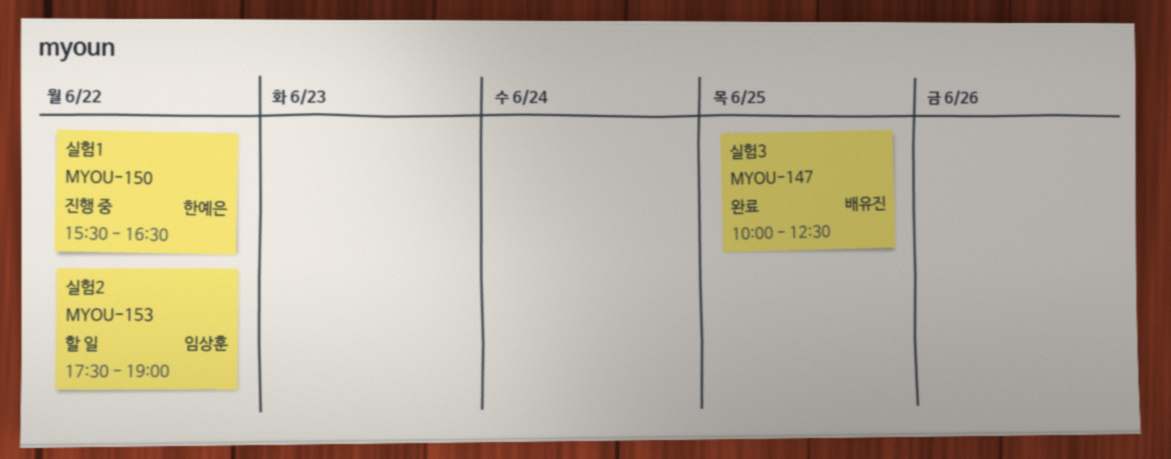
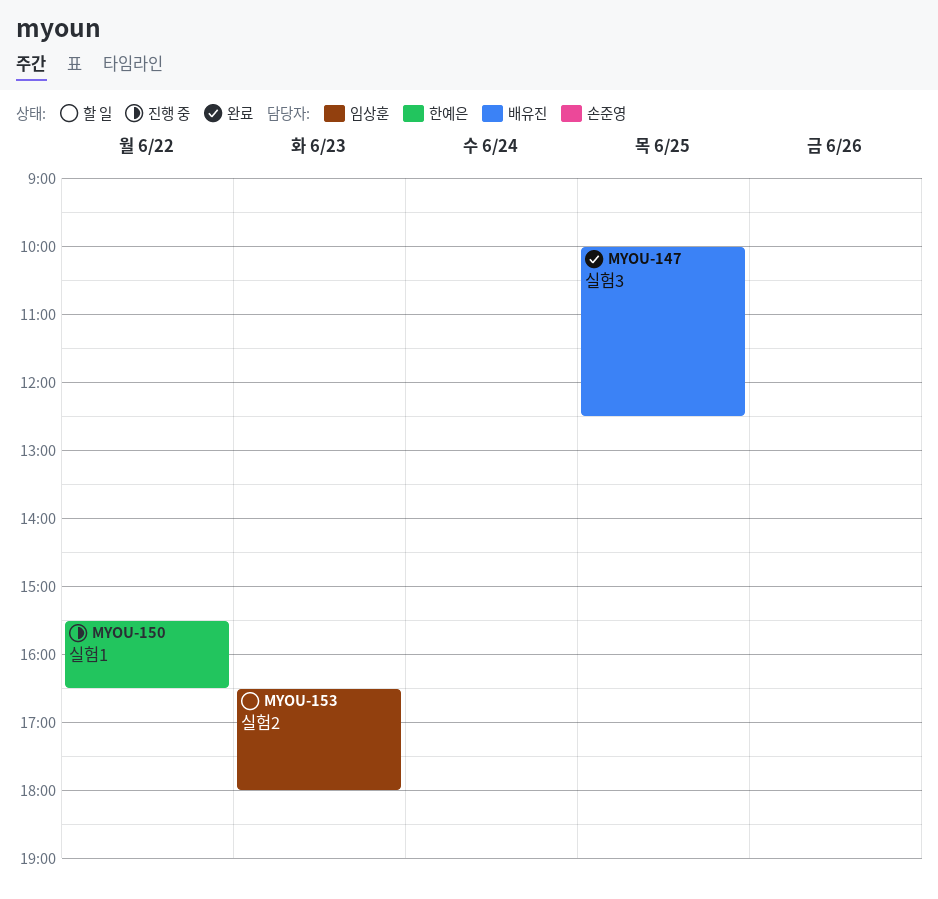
MYOU-153, day: Jun 22 -> Jun 23
MYOU-153, begins: 17:30 -> 16:30
MYOU-153, ends: 19:00 -> 18:00

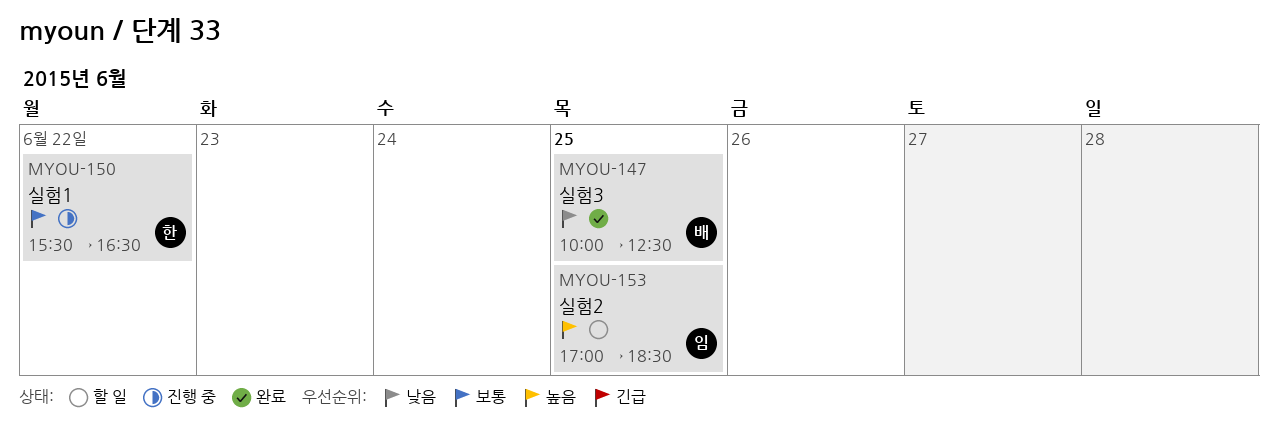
MYOU-153, day: Jun 23 -> Jun 25
MYOU-153, begins: 16:30 -> 17:00
MYOU-153, ends: 18:00 -> 18:30

